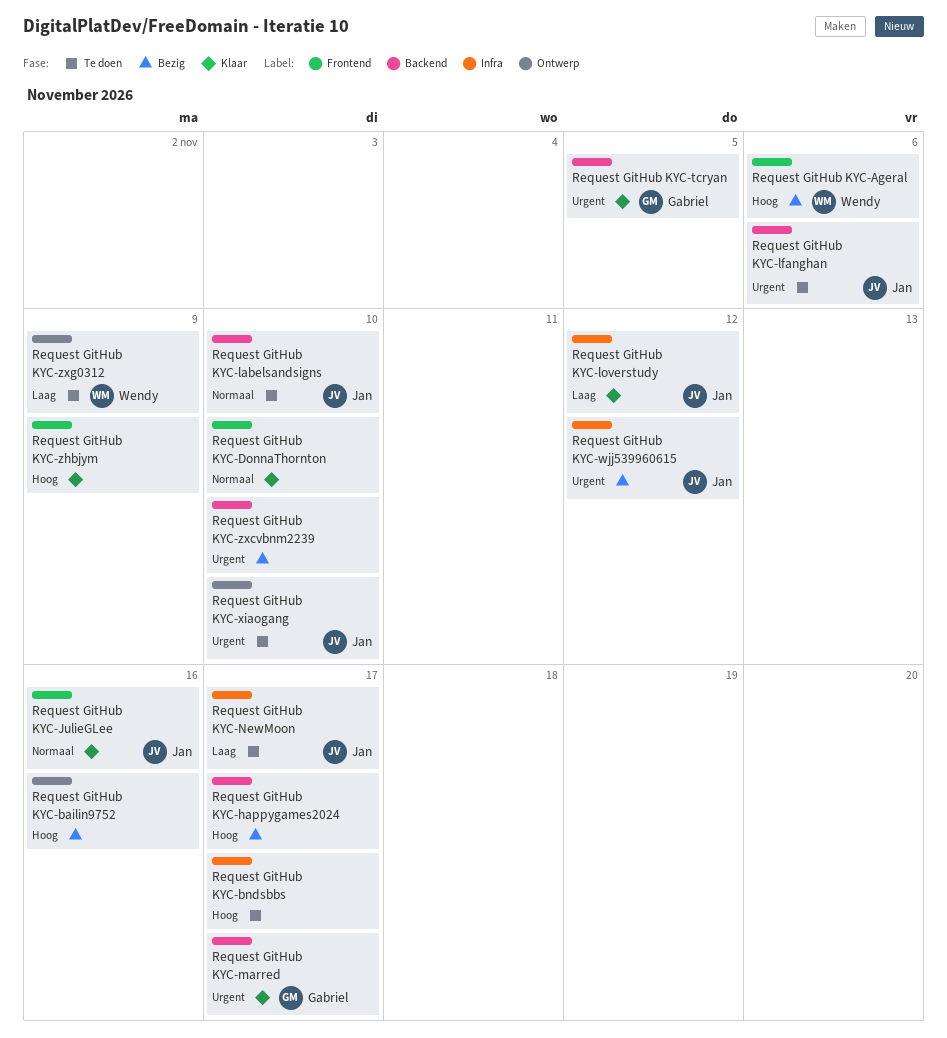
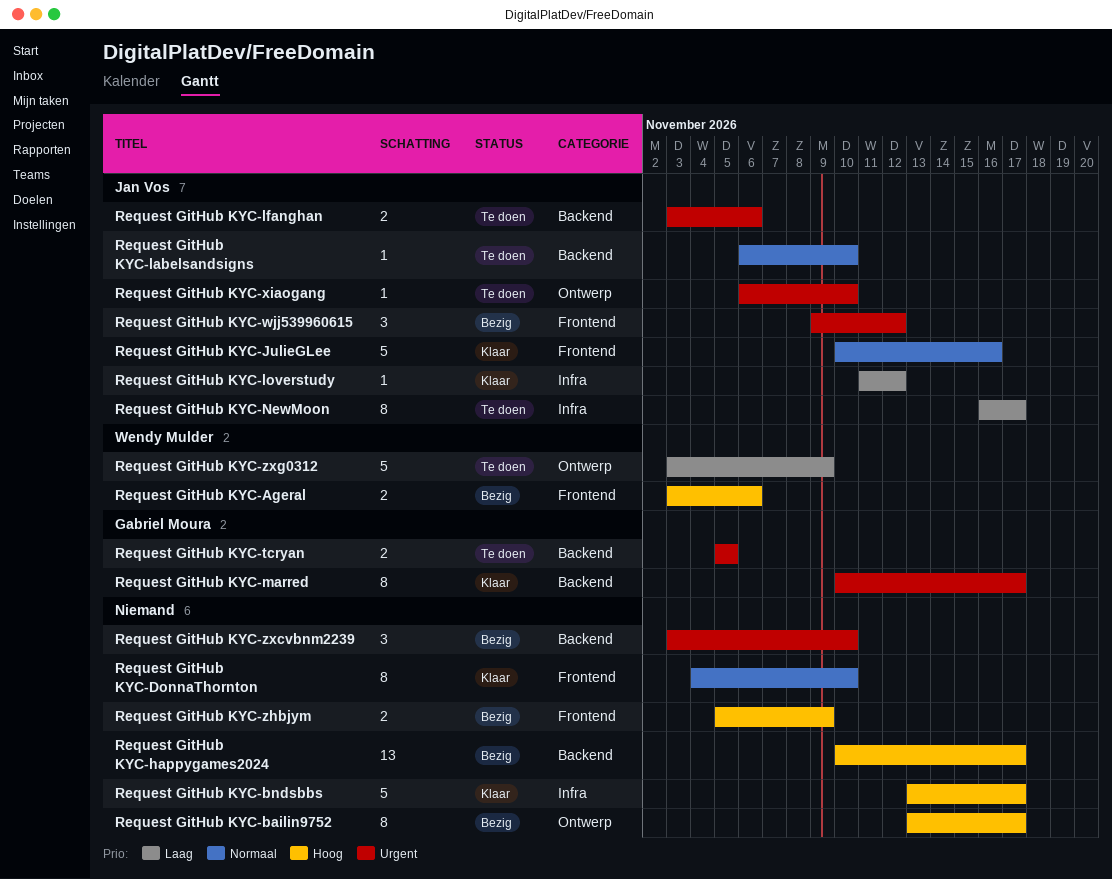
Request GitHub KYC-bailin9752, due: Nov 16 -> Nov 17
Request GitHub KYC-bndsbbs, status: Te doen -> Klaar
Request GitHub KYC-tcryan, status: Klaar -> Te doen
Request GitHub KYC-wjj539960615, label: Infra -> Frontend
Request GitHub KYC-zhbjym, status: Klaar -> Bezig

